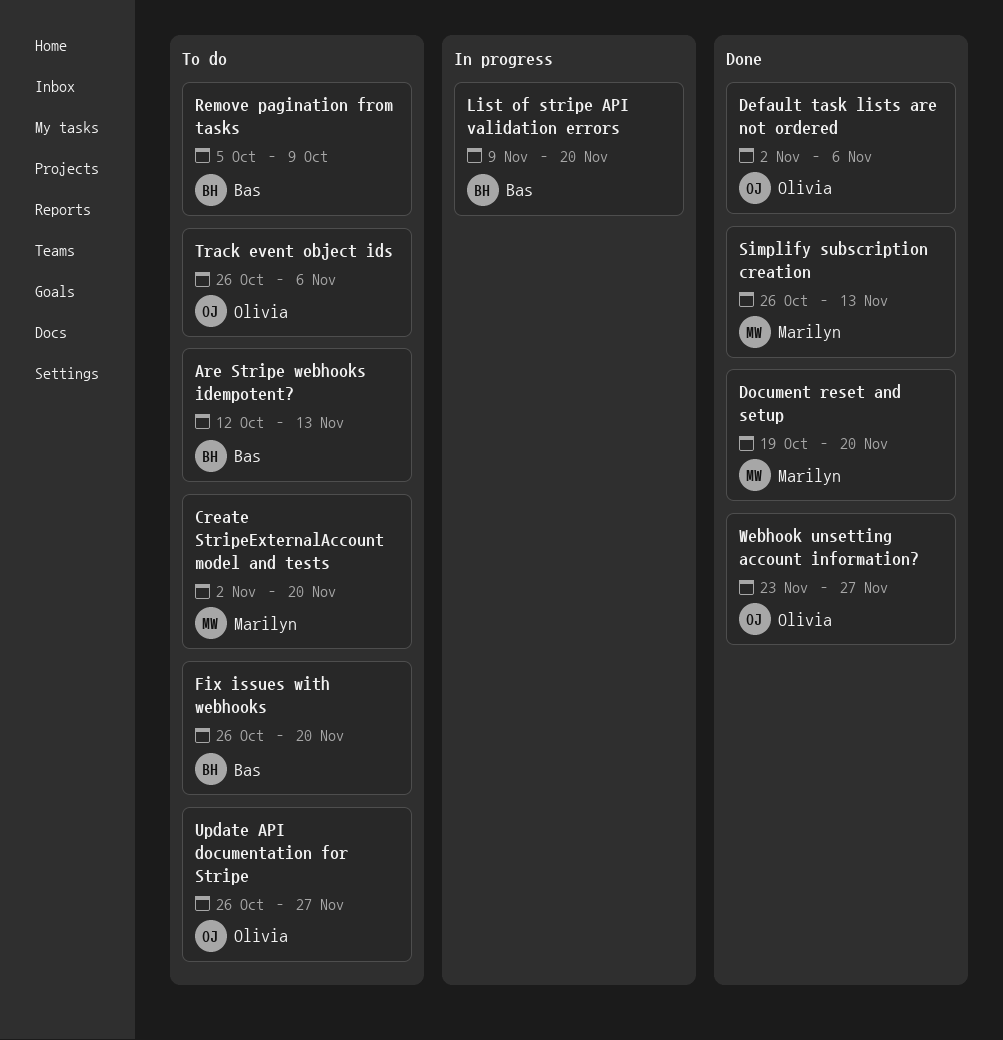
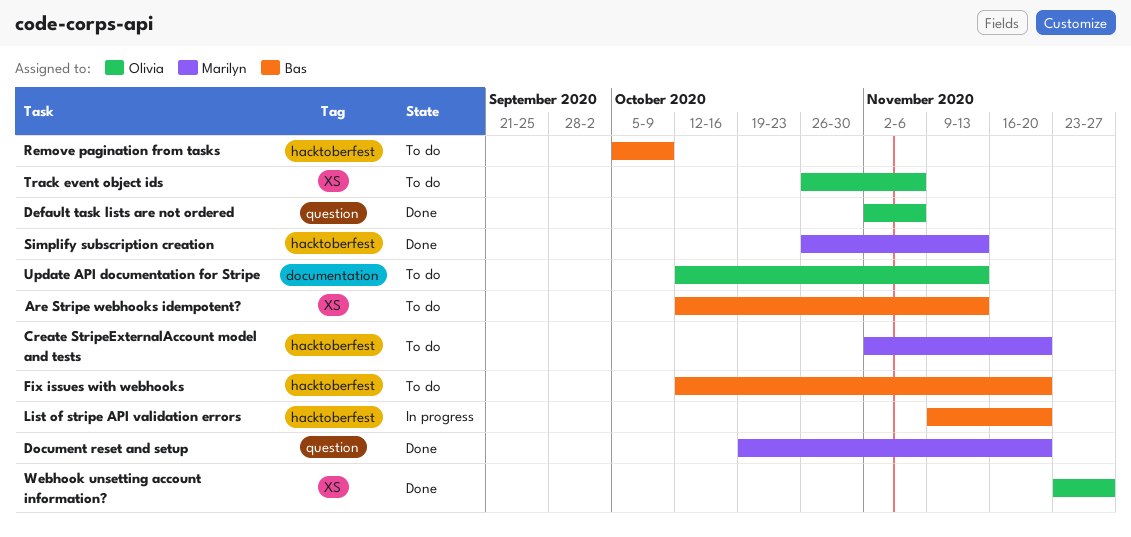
Fix issues with webhooks, start: Oct 26 -> Oct 12
Update API documentation for Stripe, start: Oct 26 -> Oct 12
Update API documentation for Stripe, due: Nov 27 -> Nov 13

